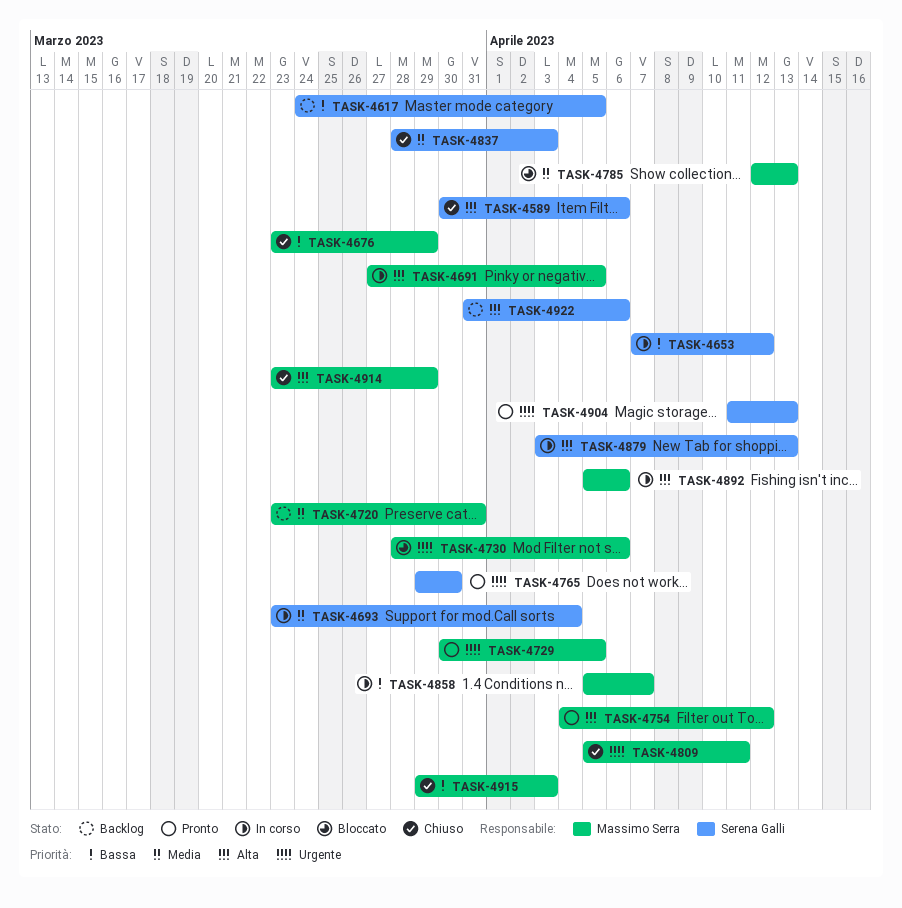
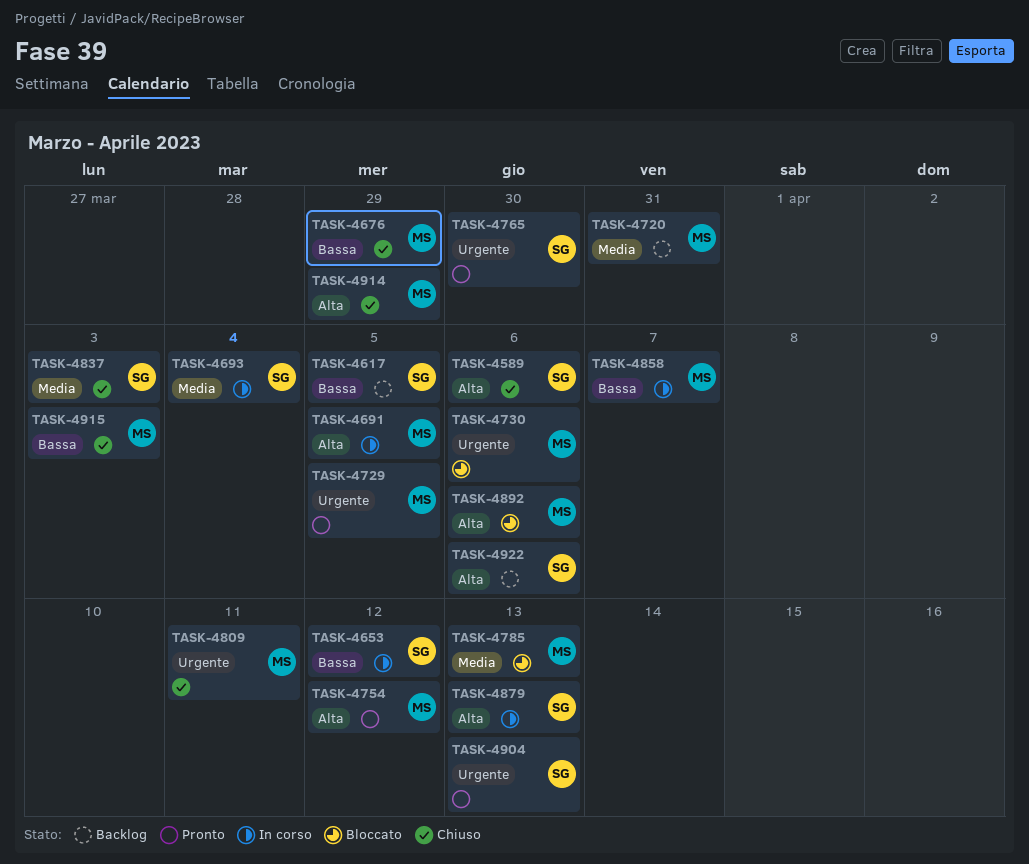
TASK-4892, status: In corso -> Bloccato

